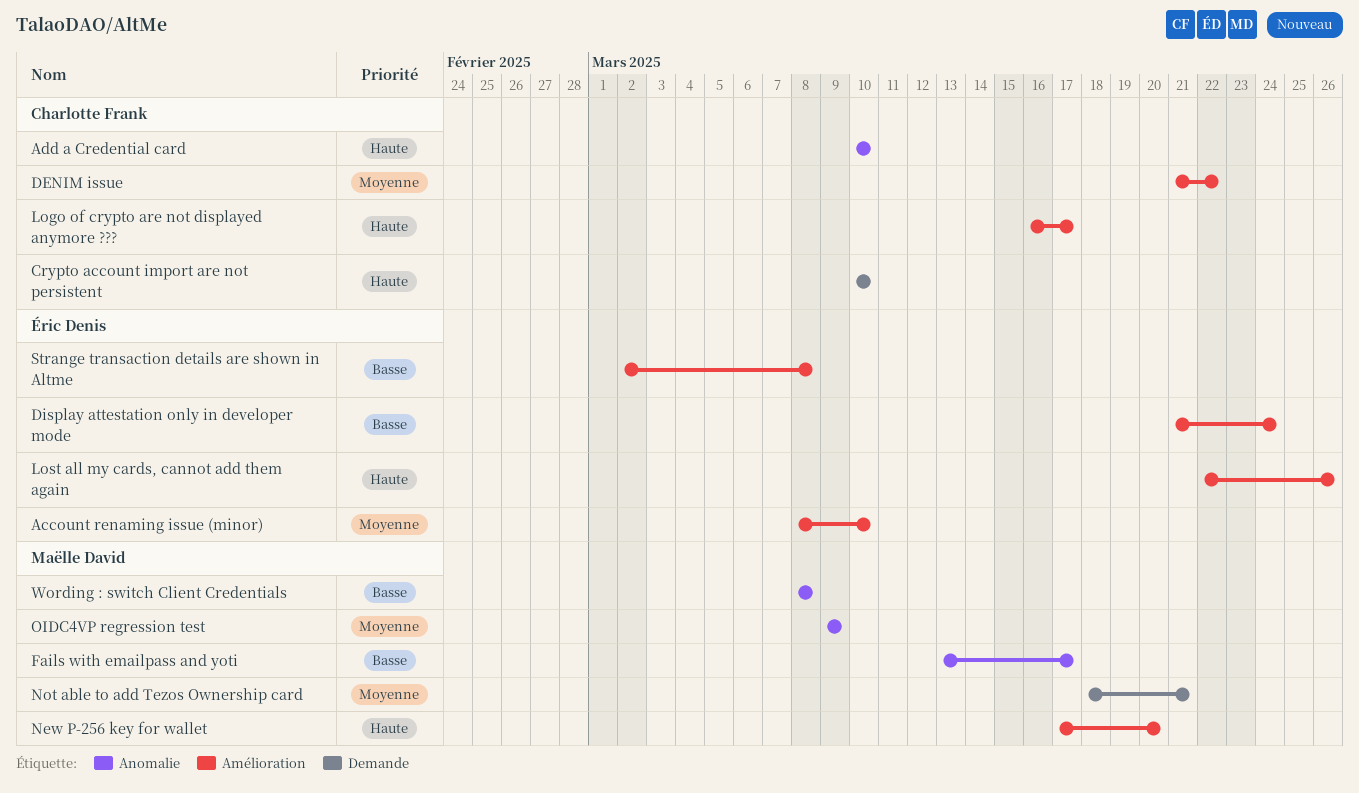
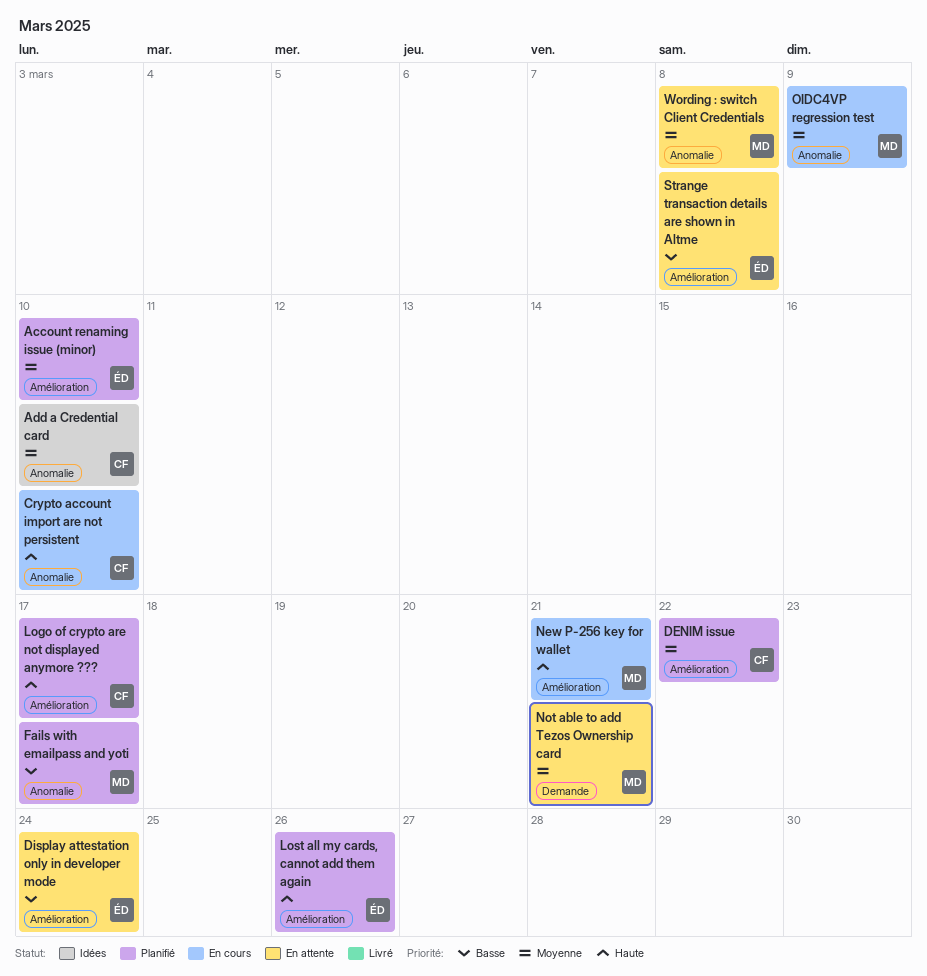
Add a Credential card, priority: Haute -> Moyenne
Crypto account import are not persistent, label: Demande -> Anomalie
New P-256 key for wallet, due: Mar 20 -> Mar 21
Wording : switch Client Credentials, priority: Basse -> Moyenne

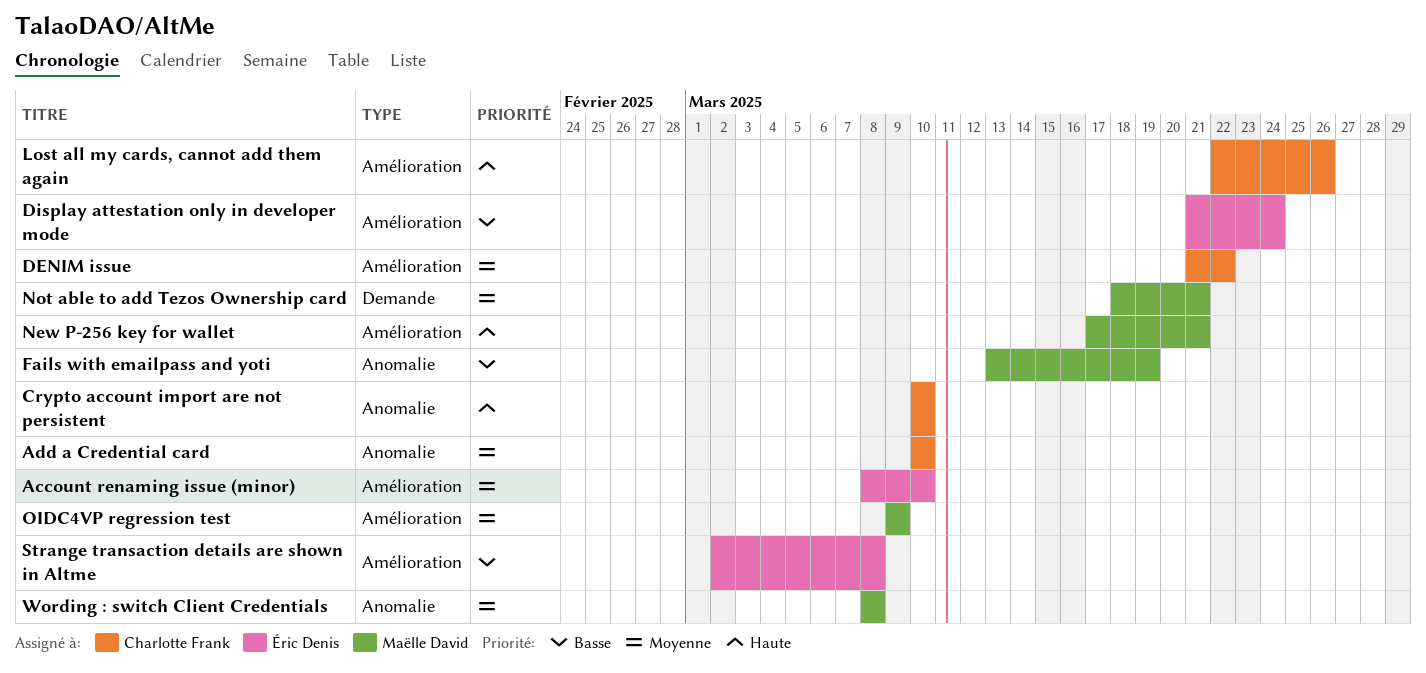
Fails with emailpass and yoti, due: Mar 17 -> Mar 19
Logo of crypto are not displayed anymore ???: present -> none
Lost all my cards, cannot add them again, owner: Éric Denis -> Charlotte Frank
OIDC4VP regression test, label: Anomalie -> Amélioration

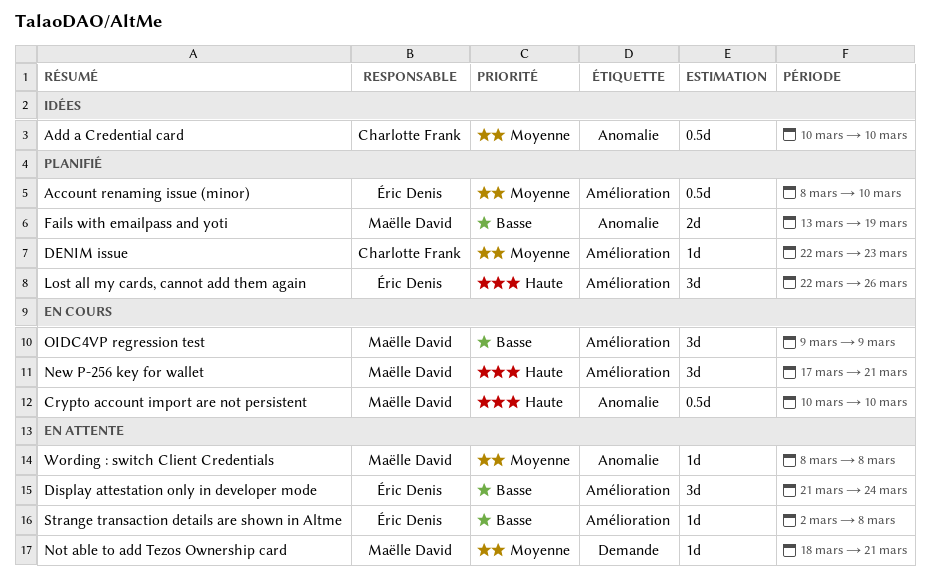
Crypto account import are not persistent, owner: Charlotte Frank -> Maëlle David
DENIM issue, start: Mar 21 -> Mar 22
DENIM issue, due: Mar 22 -> Mar 23
Lost all my cards, cannot add them again, owner: Charlotte Frank -> Éric Denis
OIDC4VP regression test, priority: Moyenne -> Basse

